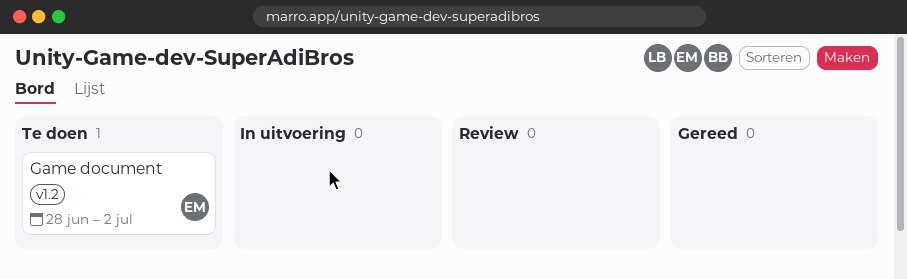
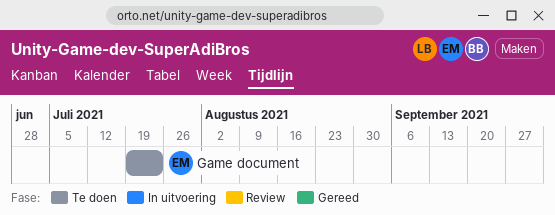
Game document, start: Jun 28 -> Jul 19
Game document, due: Jul 2 -> Jul 23

